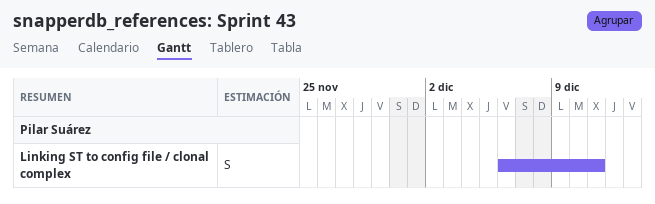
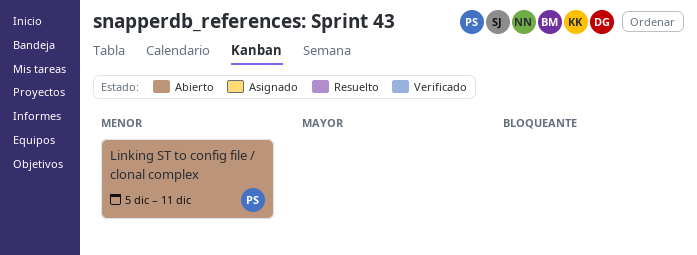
Linking ST to config file / clonal complex, start: Dec 6 -> Dec 5

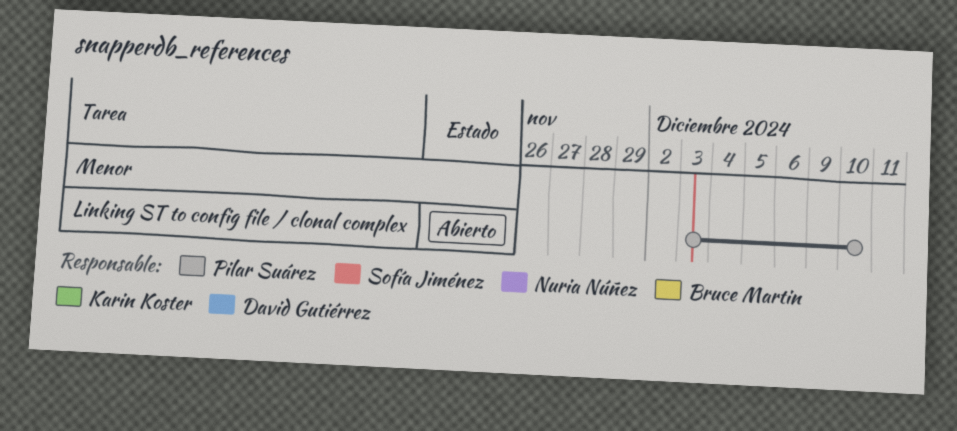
Linking ST to config file / clonal complex, start: Dec 5 -> Dec 3
Linking ST to config file / clonal complex, due: Dec 11 -> Dec 10

